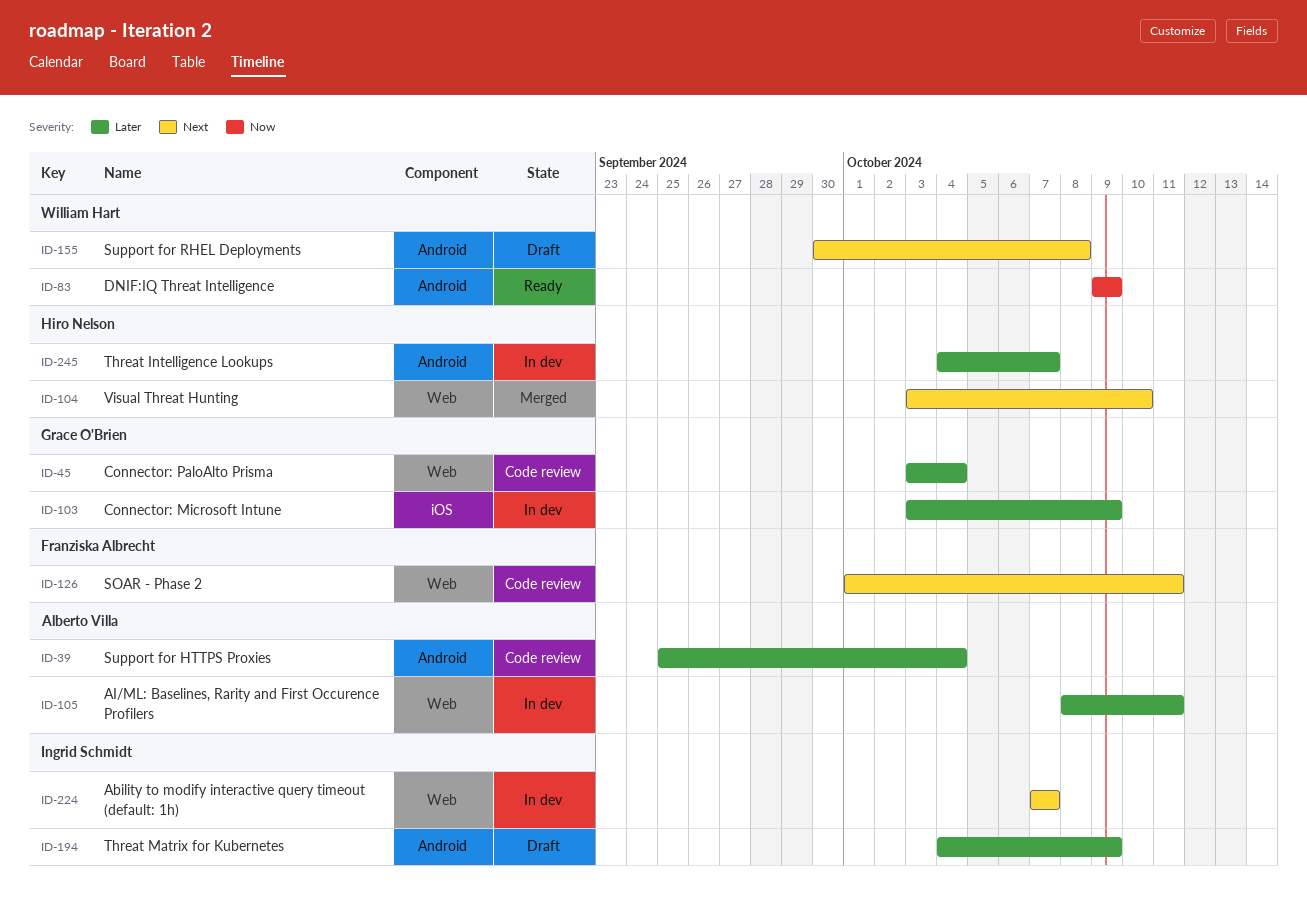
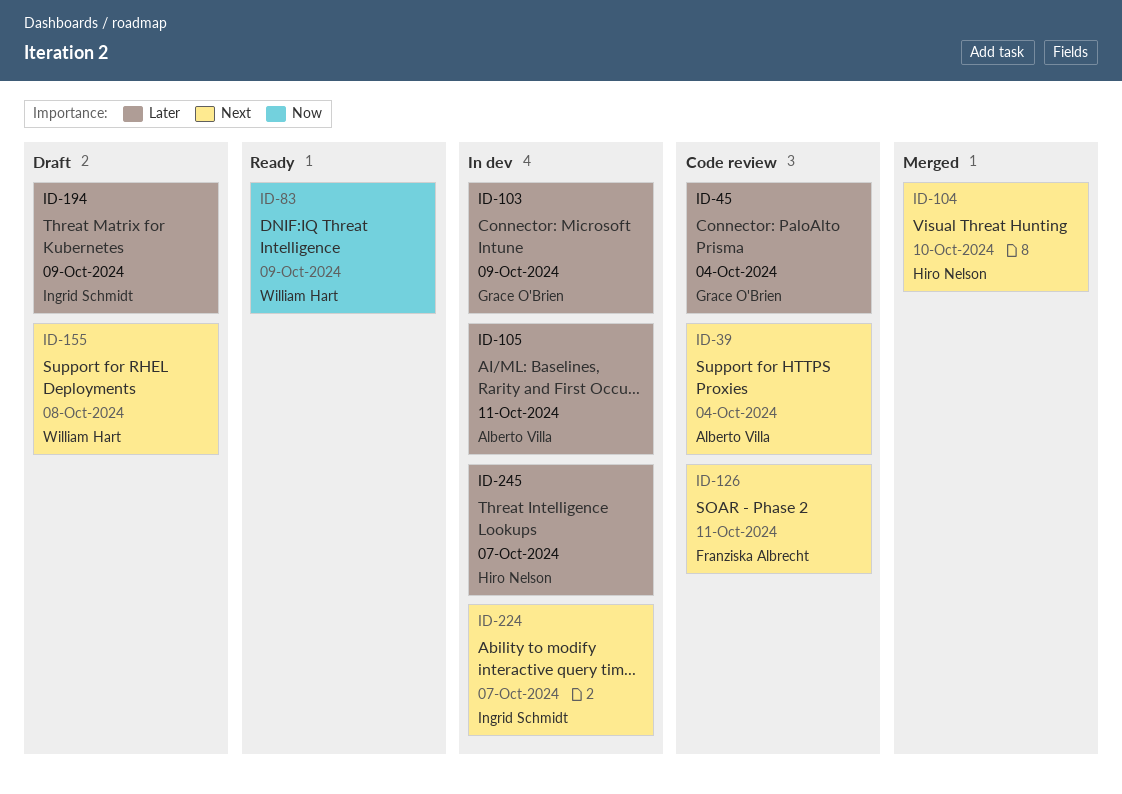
ID-39, priority: Later -> Next

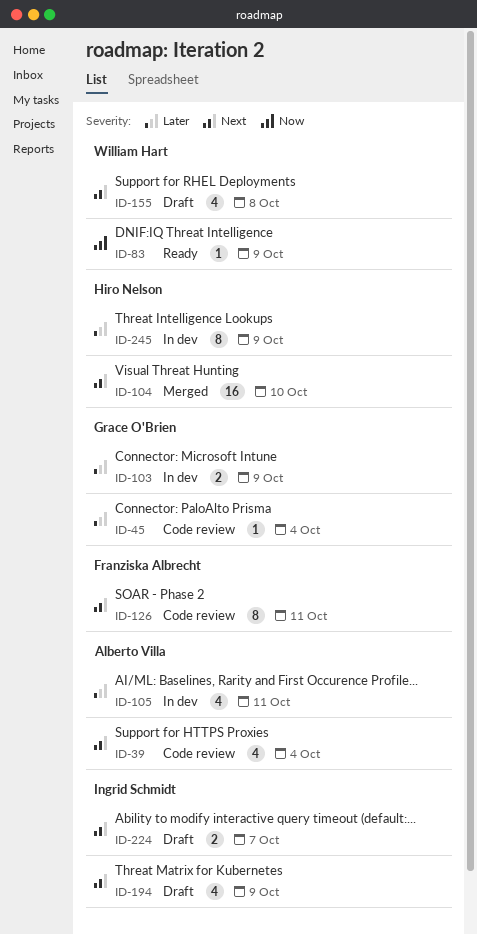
ID-194, priority: Later -> Next
ID-224, status: In dev -> Draft
ID-245, due: Oct 7 -> Oct 9

